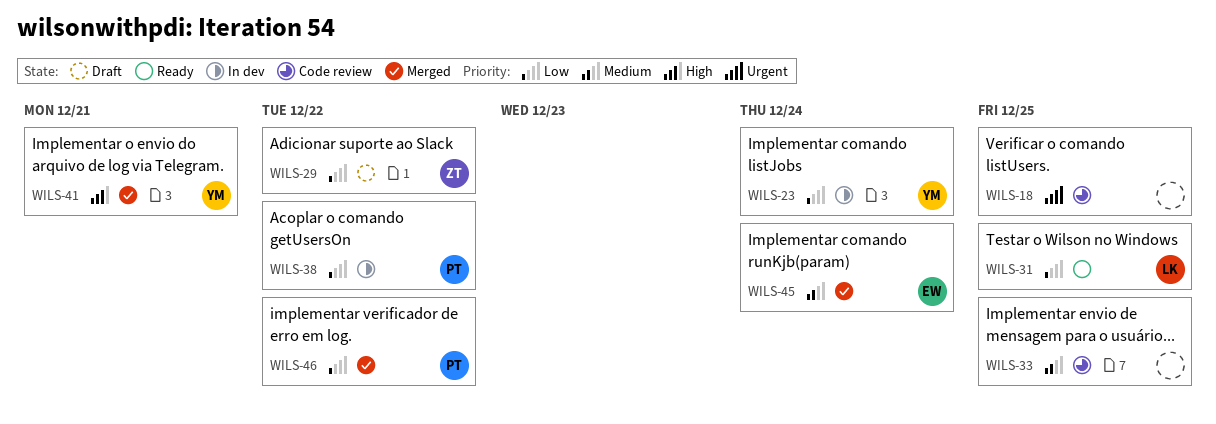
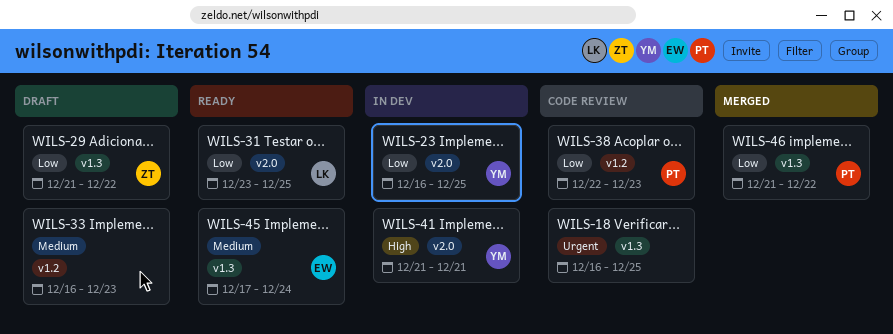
WILS-23, due: Dec 24 -> Dec 25
WILS-33, status: Code review -> Draft
WILS-33, due: Dec 25 -> Dec 23
WILS-38, status: In dev -> Code review
WILS-38, due: Dec 22 -> Dec 23
WILS-41, status: Merged -> In dev
WILS-45, status: Merged -> Ready

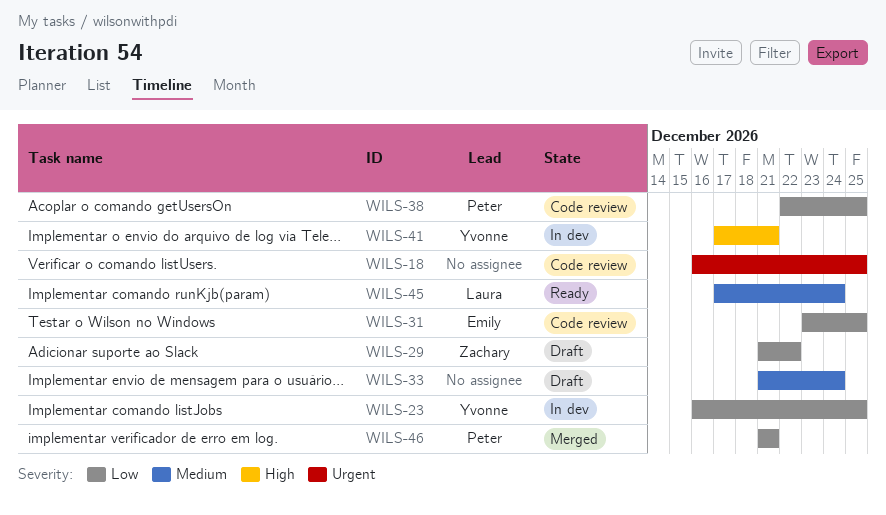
WILS-31, status: Ready -> Code review
WILS-31, owner: Laura -> Emily
WILS-33, start: Dec 16 -> Dec 21
WILS-33, due: Dec 23 -> Dec 24
WILS-38, due: Dec 23 -> Dec 25
WILS-41, start: Dec 21 -> Dec 17
WILS-45, owner: Emily -> Laura
WILS-46, due: Dec 22 -> Dec 21

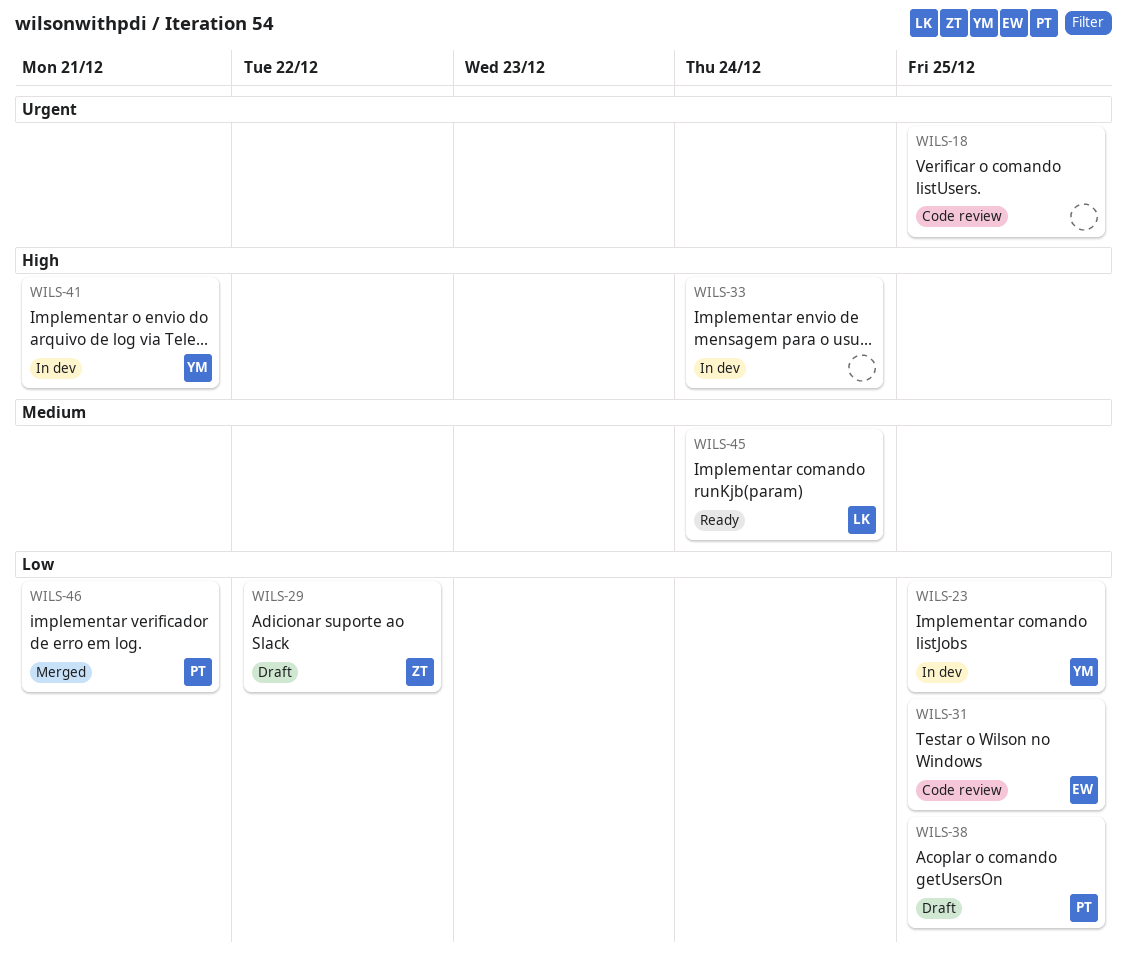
WILS-33, status: Draft -> In dev
WILS-33, priority: Medium -> High
WILS-38, status: Code review -> Draft

